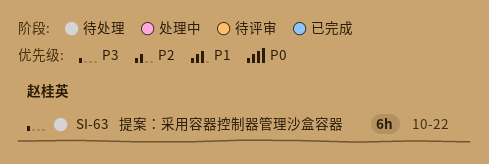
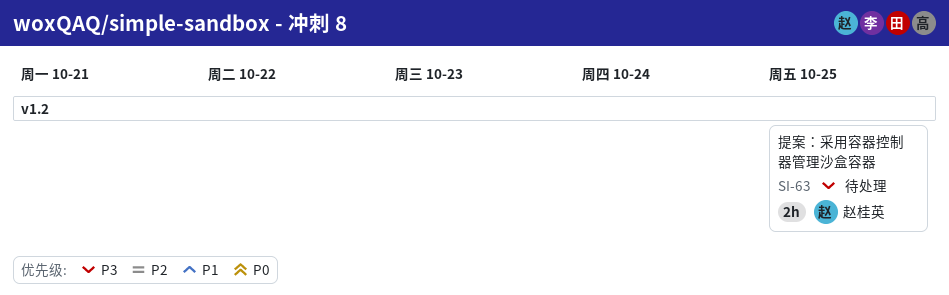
SI-63, estimate: 6h -> 2h
SI-63, due: Oct 22 -> Oct 25

